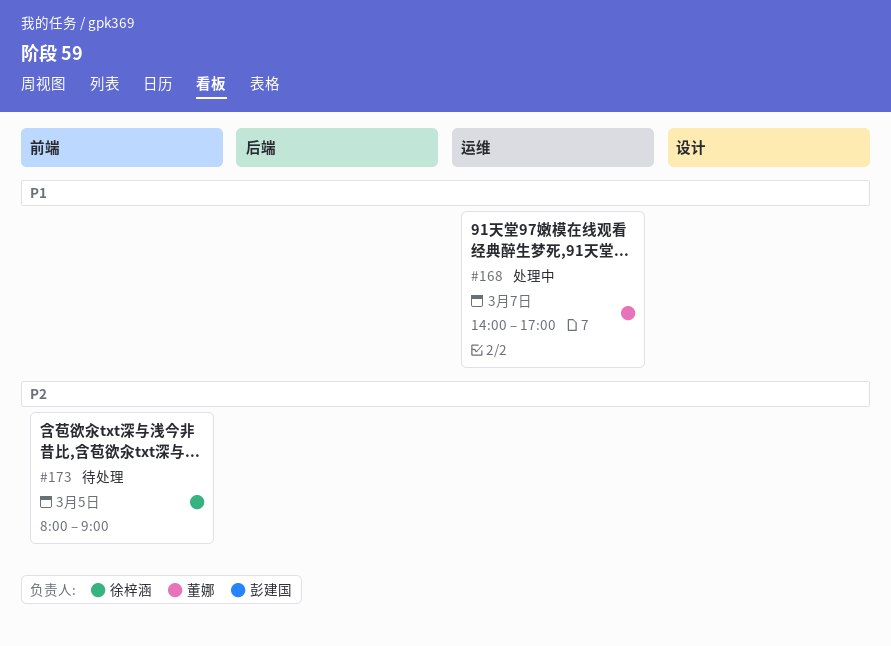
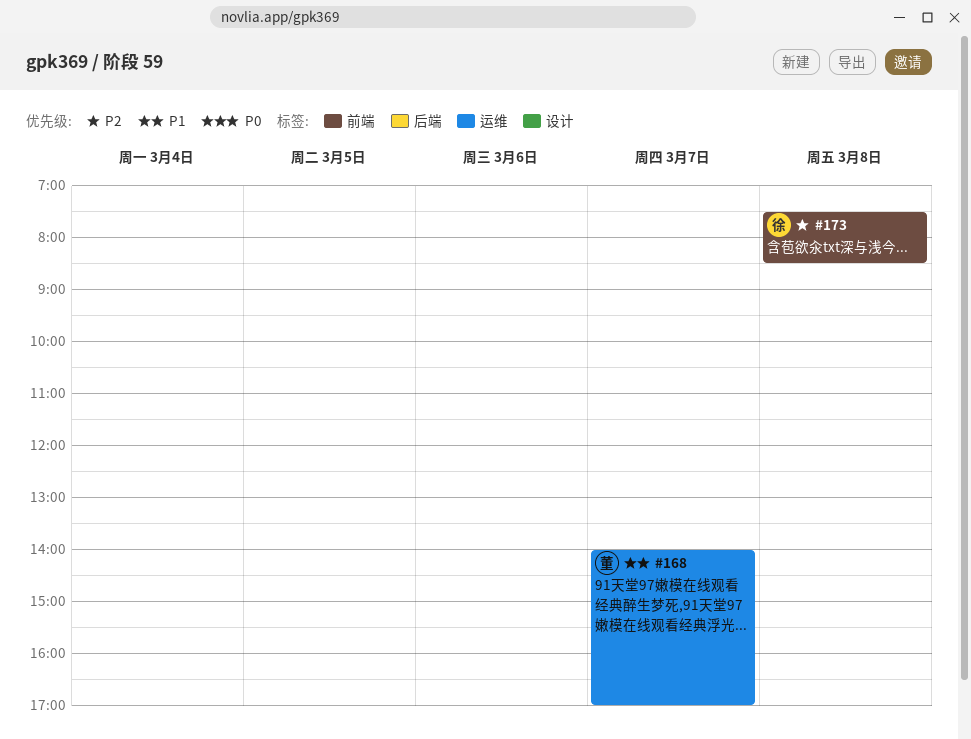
#173, day: Mar 5 -> Mar 8
#173, begins: 08:00 -> 07:30
#173, ends: 09:00 -> 08:30

